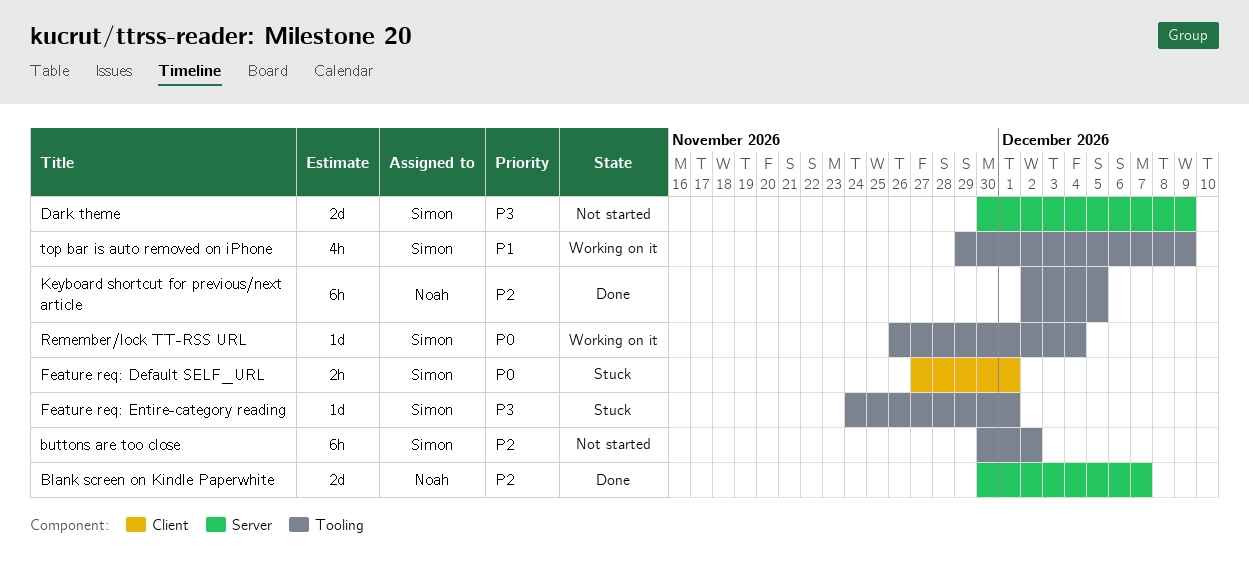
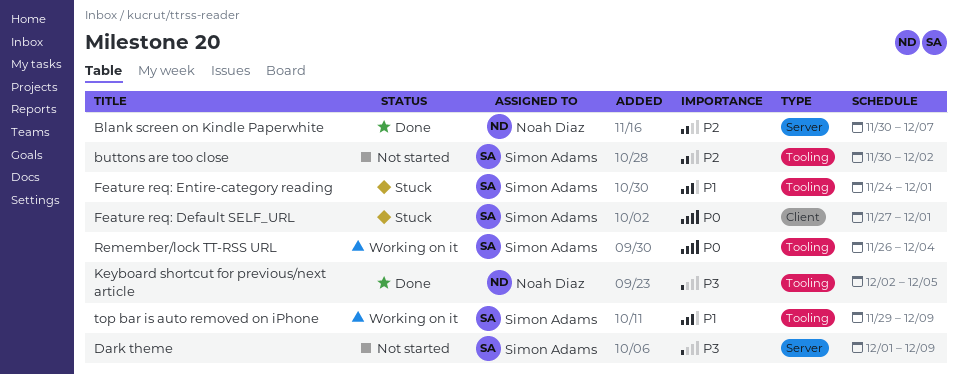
Dark theme, start: Nov 30 -> Dec 1
Feature req: Entire-category reading, priority: P3 -> P1
Keyboard shortcut for previous/next article, priority: P2 -> P3

